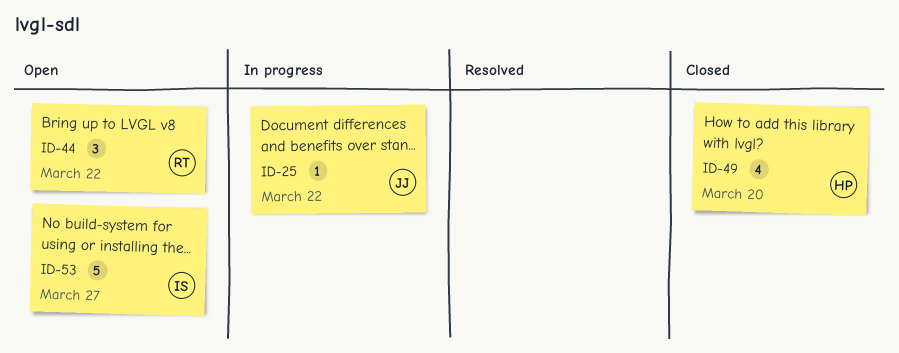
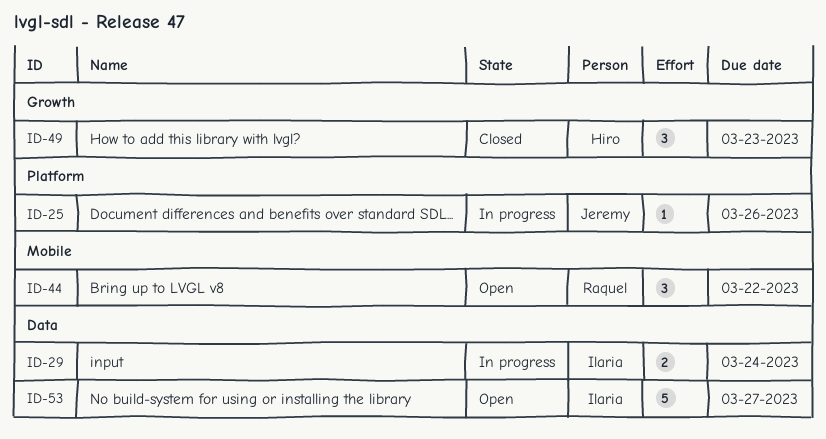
ID-25, due: Mar 22 -> Mar 26
ID-29: none -> present
ID-49, estimate: 4 -> 3
ID-49, due: Mar 20 -> Mar 23

